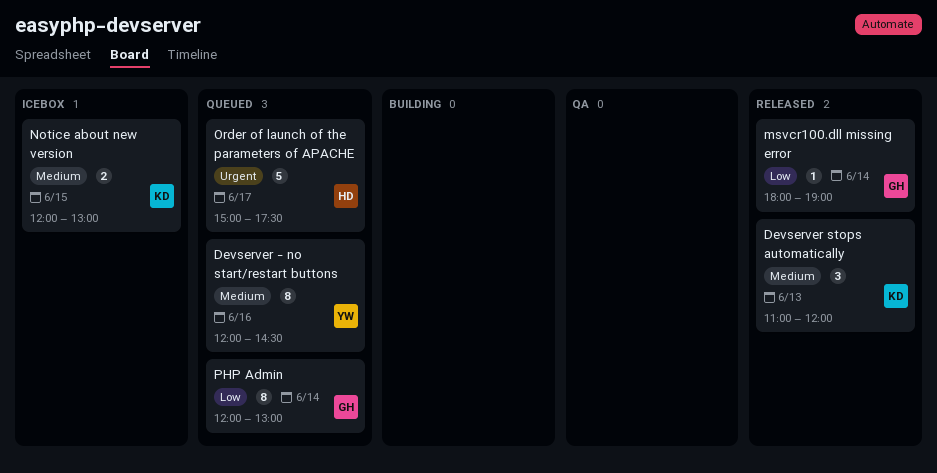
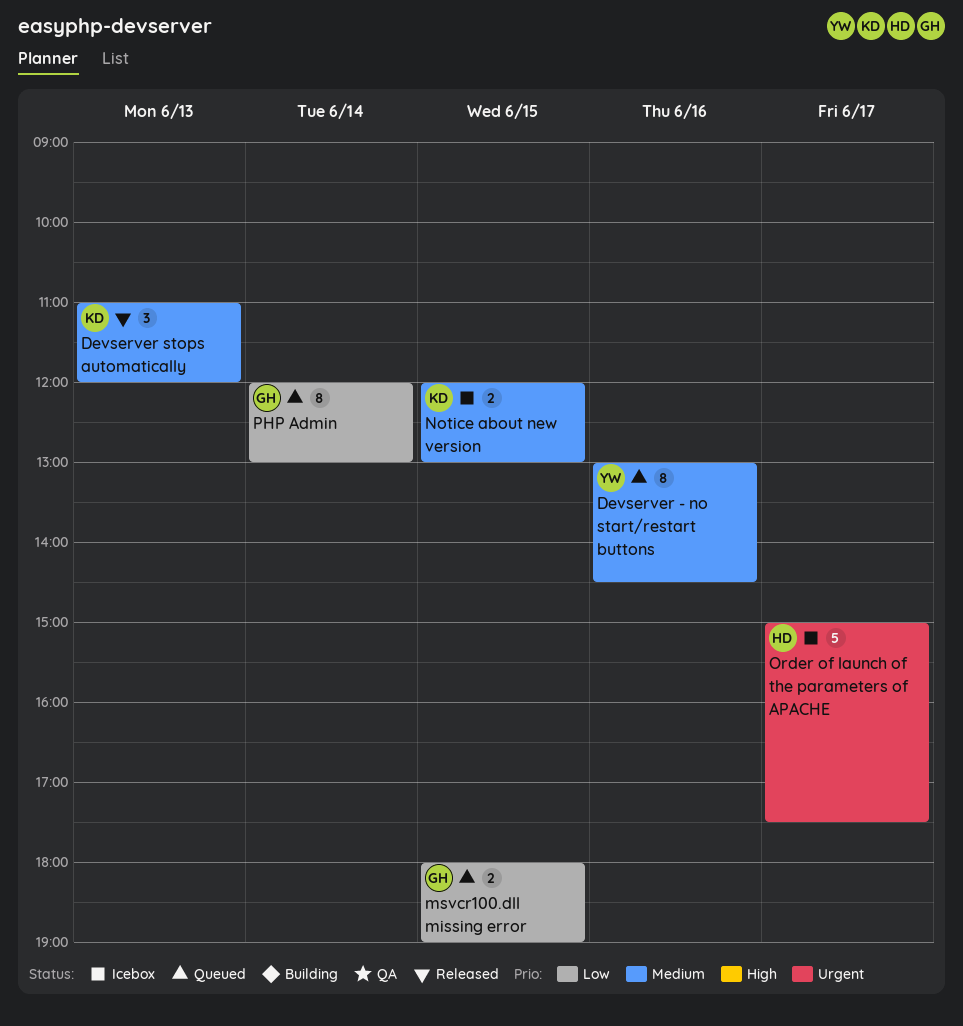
Devserver - no start/restart buttons, begins: 12:00 -> 13:00
msvcr100.dll missing error, status: Released -> Queued
msvcr100.dll missing error, estimate: 1 -> 2
msvcr100.dll missing error, day: Jun 14 -> Jun 15
Order of launch of the parameters of APACHE, status: Queued -> Icebox

